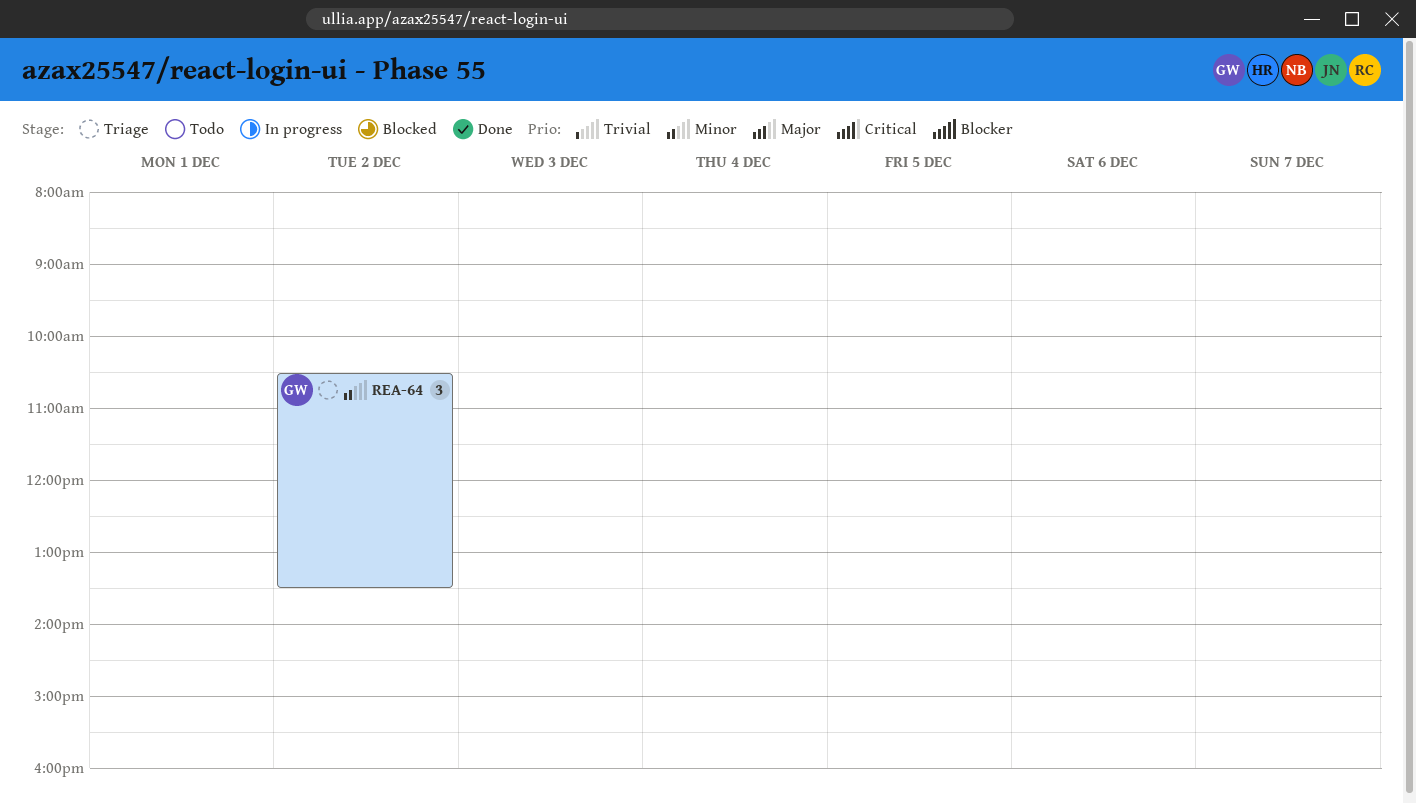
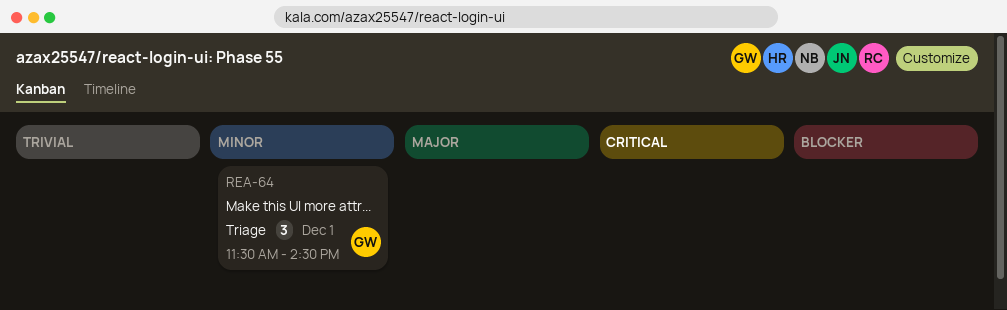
REA-64, day: Dec 2 -> Dec 1
REA-64, begins: 10:30 -> 11:30
REA-64, ends: 13:30 -> 14:30

